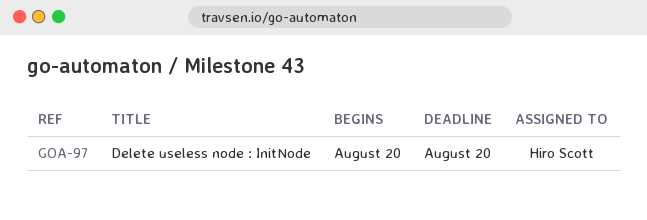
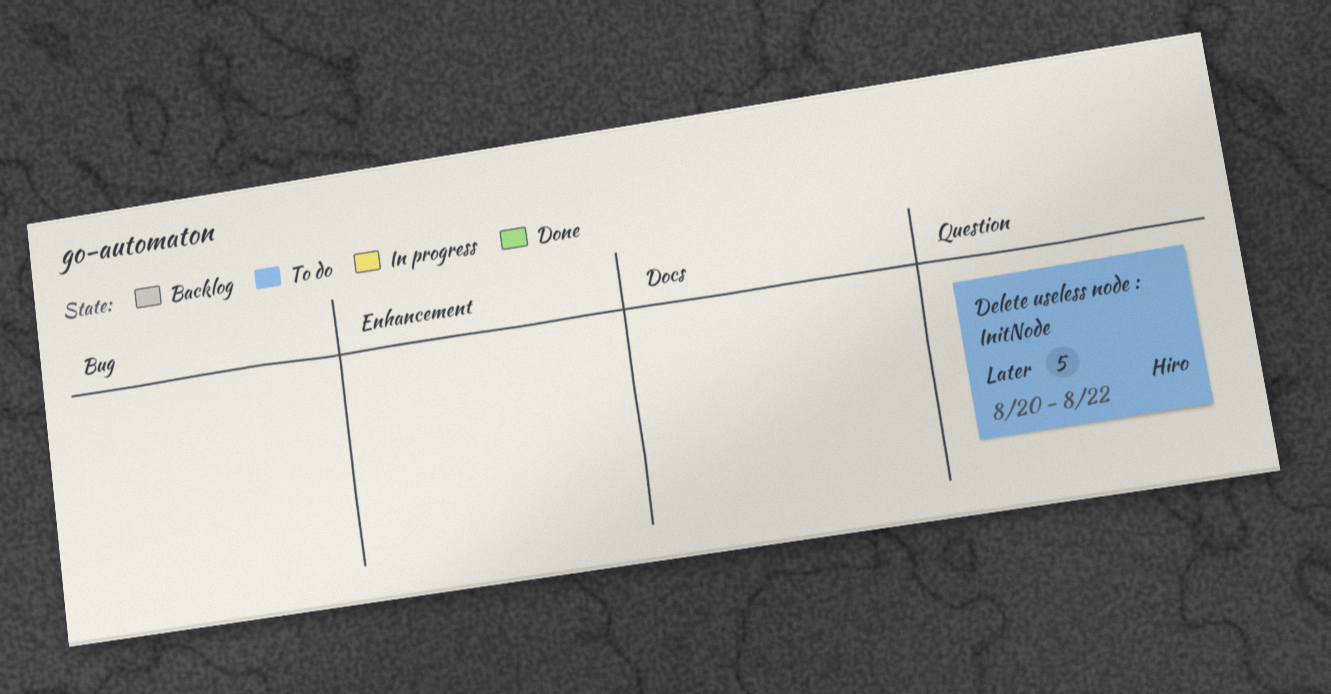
Delete useless node : InitNode, due: Aug 20 -> Aug 22

